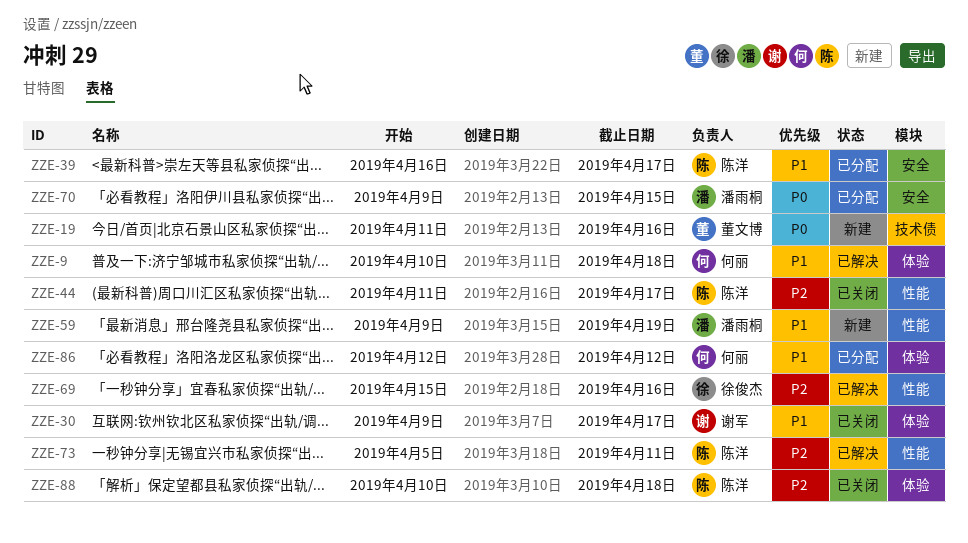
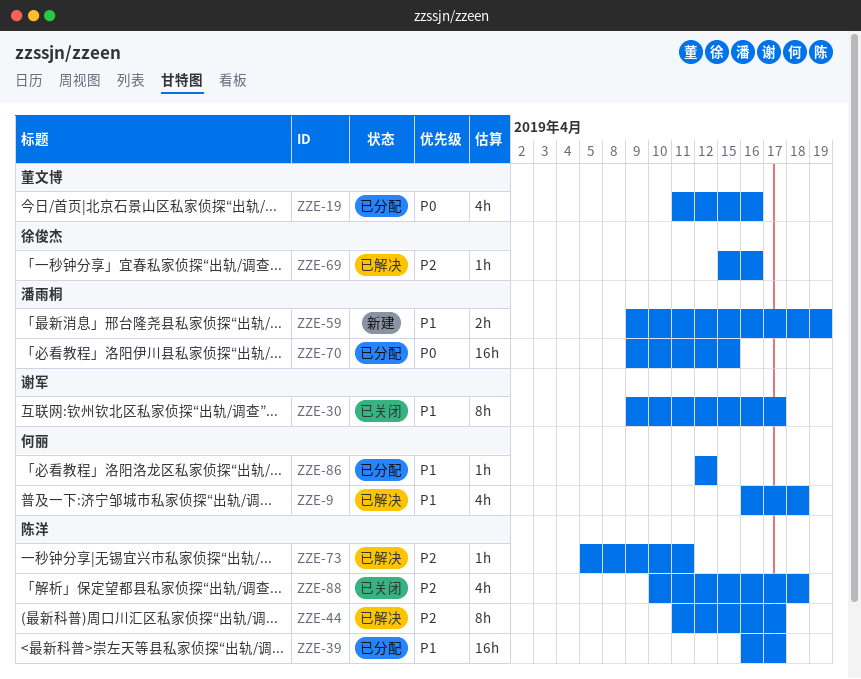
ZZE-9, start: Apr 10 -> Apr 16
ZZE-19, status: 新建 -> 已分配
ZZE-44, status: 已关闭 -> 已解决

